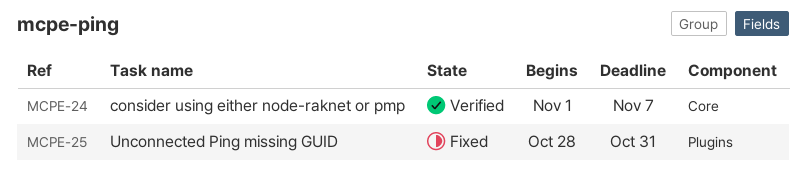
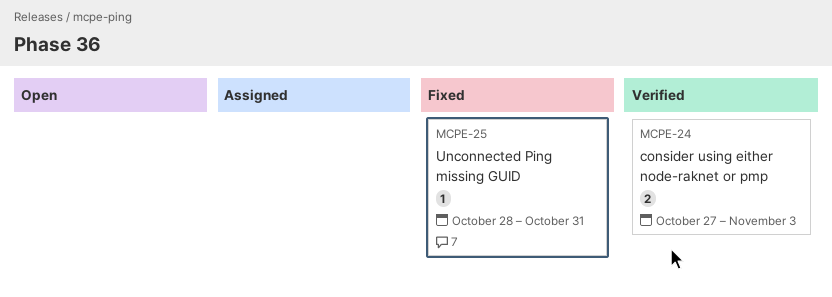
MCPE-24, start: Nov 1 -> Oct 27
MCPE-24, due: Nov 7 -> Nov 3

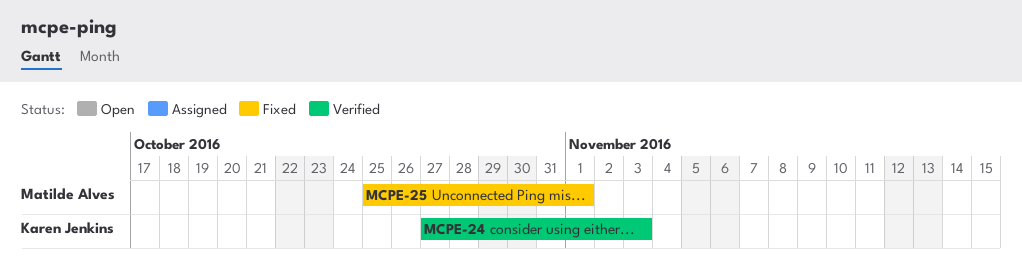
MCPE-25, start: Oct 28 -> Oct 25
MCPE-25, due: Oct 31 -> Nov 1

